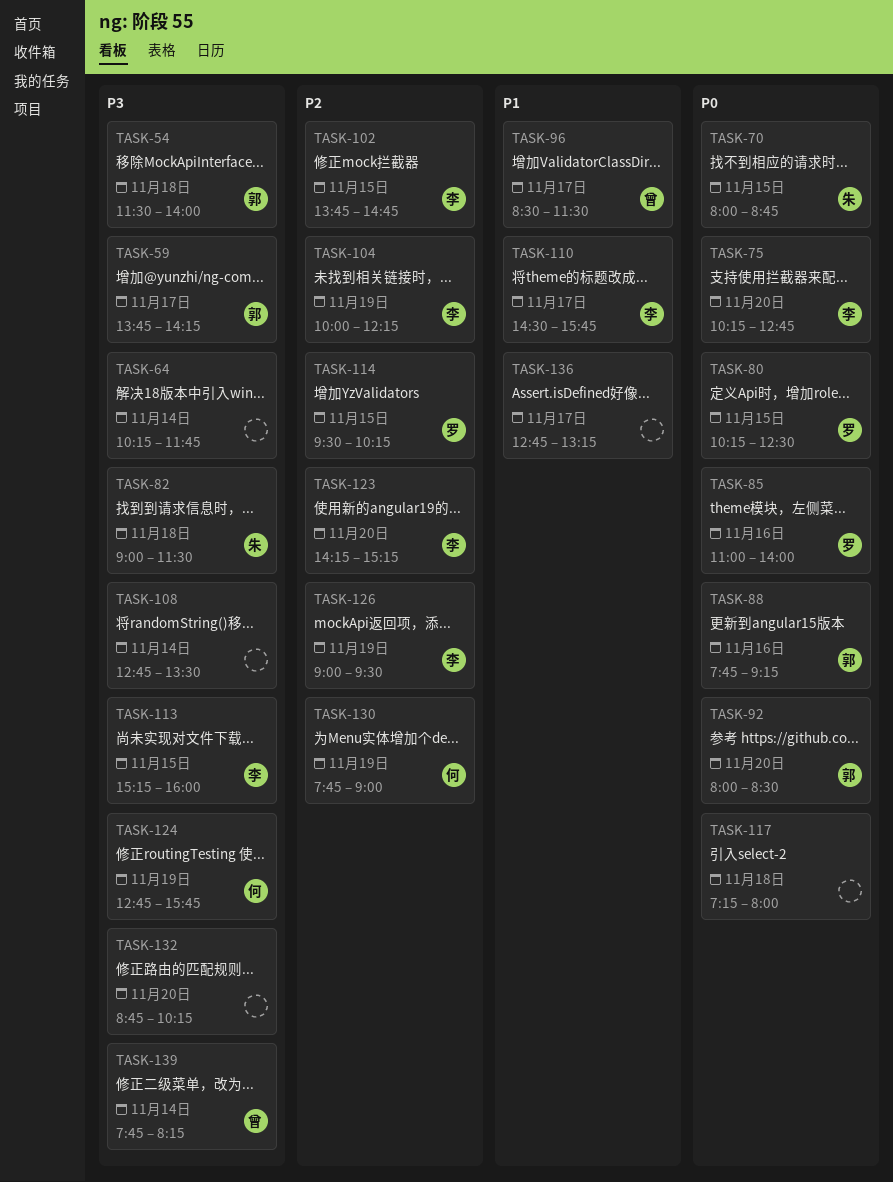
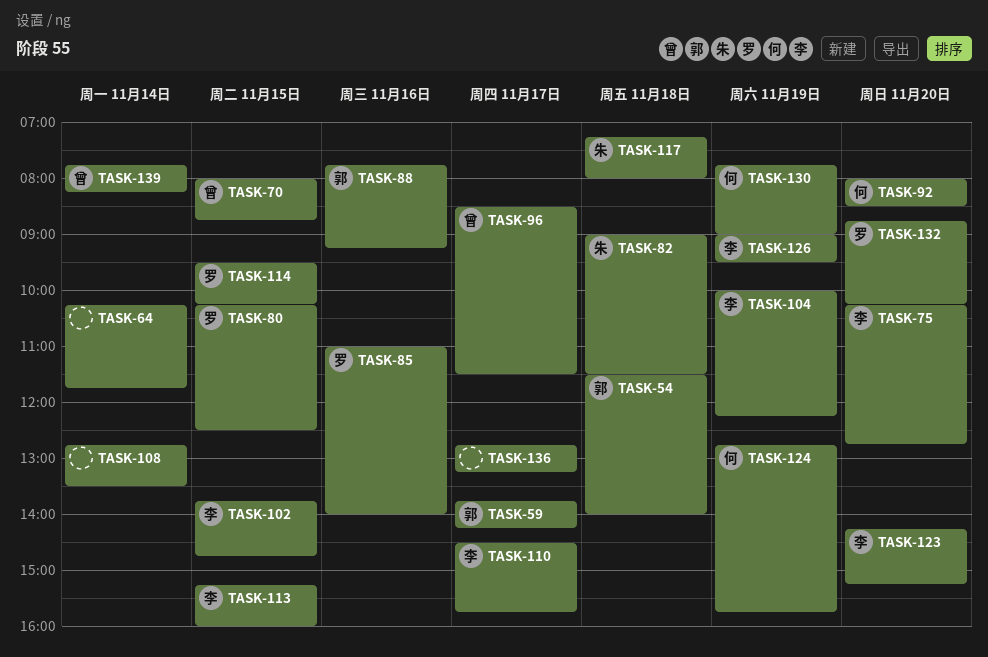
TASK-70, owner: 朱 -> 曾
TASK-92, owner: 郭 -> 何
TASK-117, owner: none -> 朱
TASK-132, owner: none -> 罗

